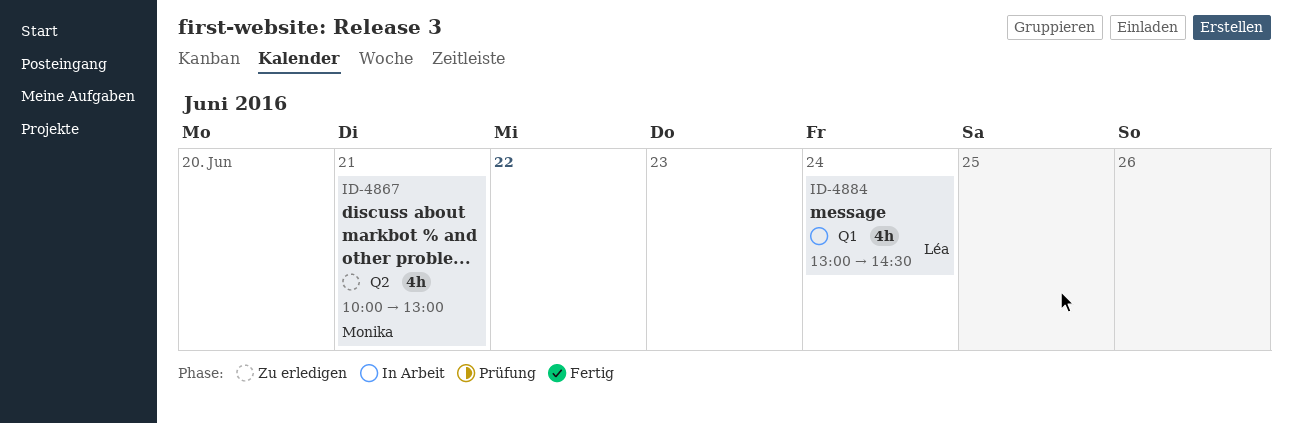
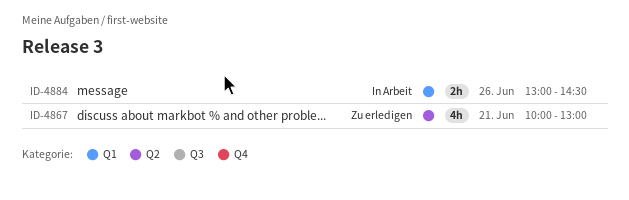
ID-4884, estimate: 4h -> 2h
ID-4884, day: Jun 24 -> Jun 26

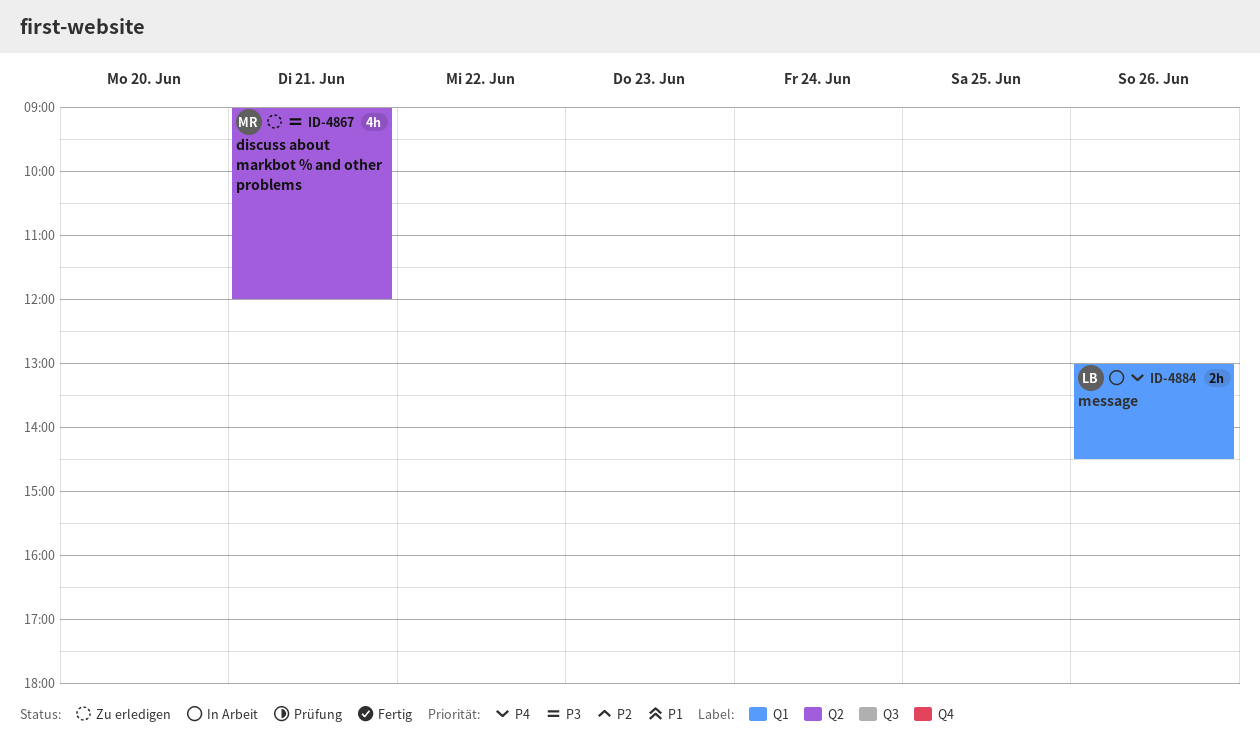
ID-4867, begins: 10:00 -> 09:00
ID-4867, ends: 13:00 -> 12:00

